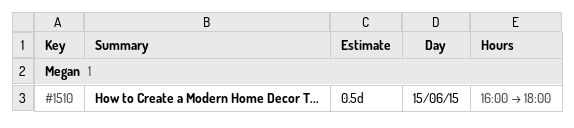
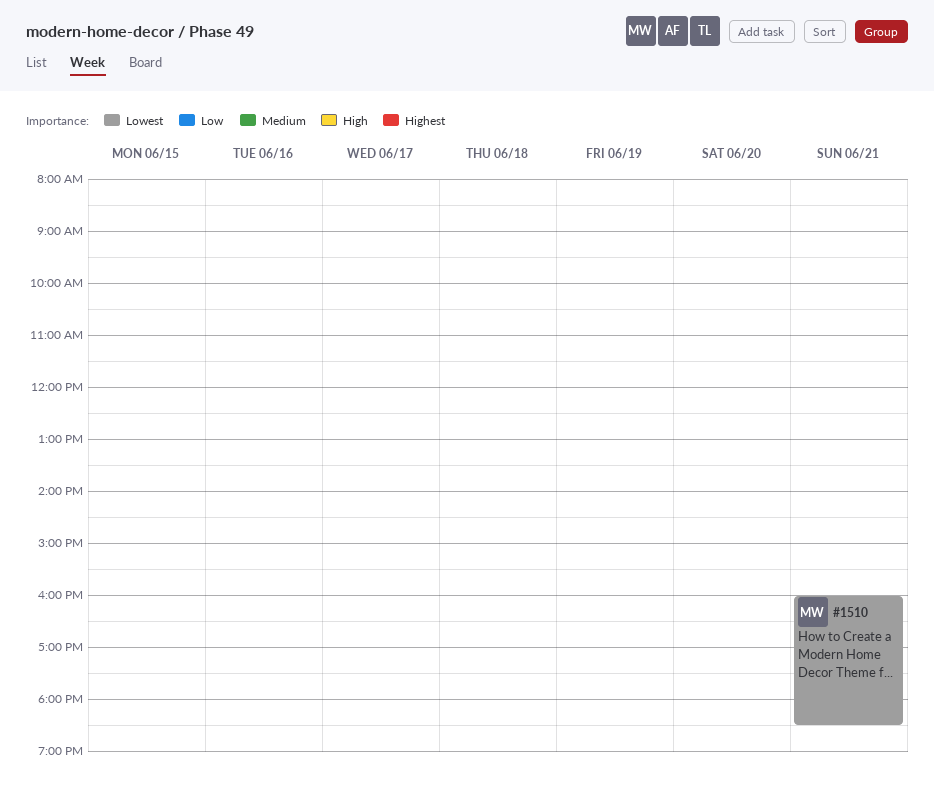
#1510, day: Jun 15 -> Jun 21
#1510, ends: 18:00 -> 18:30

